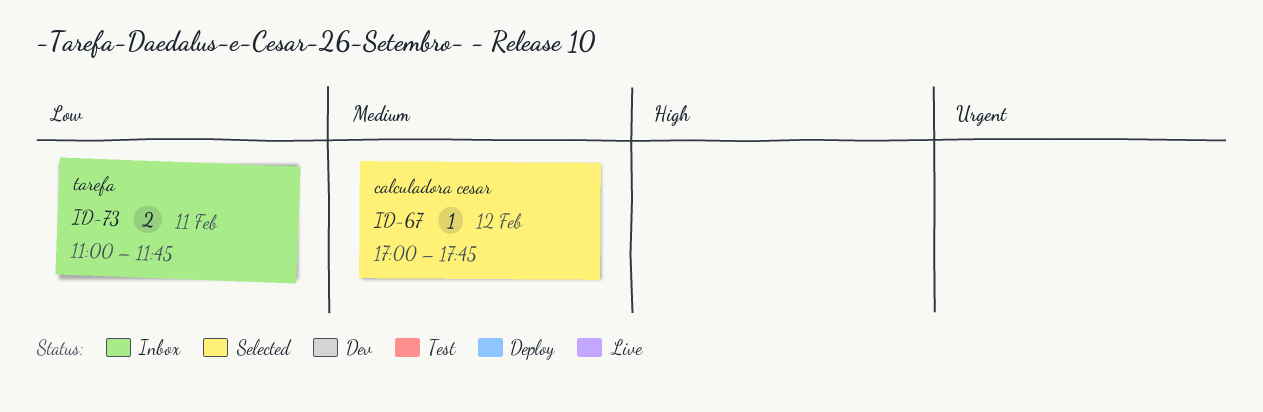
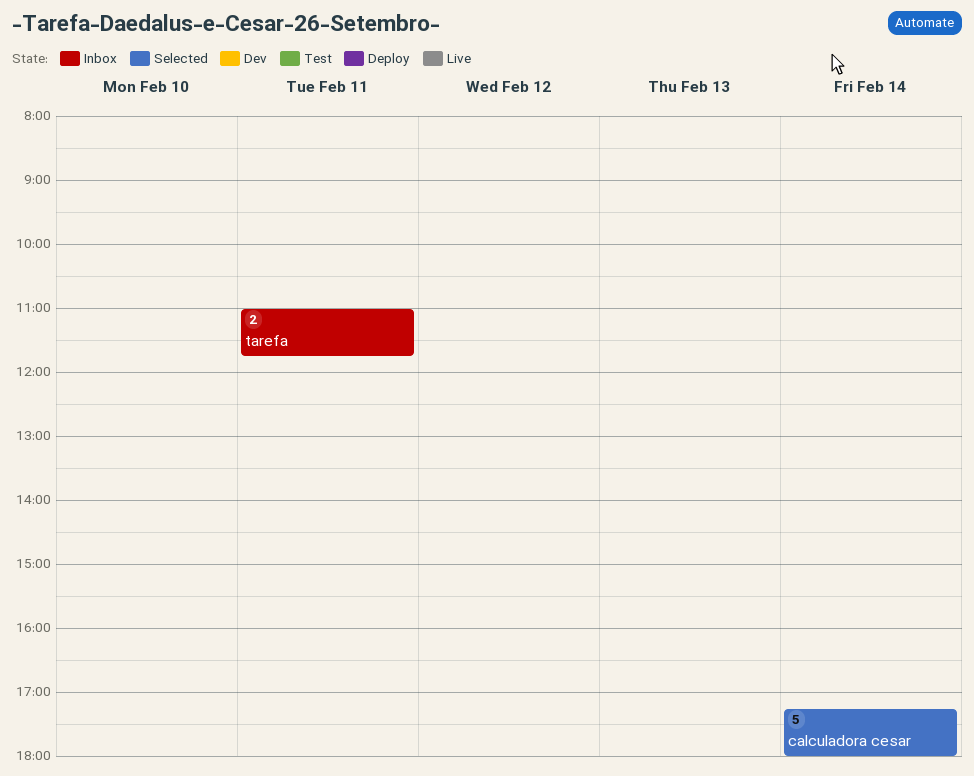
calculadora cesar, estimate: 1 -> 5
calculadora cesar, day: Feb 12 -> Feb 14
calculadora cesar, begins: 17:00 -> 17:15
calculadora cesar, ends: 17:45 -> 18:00

